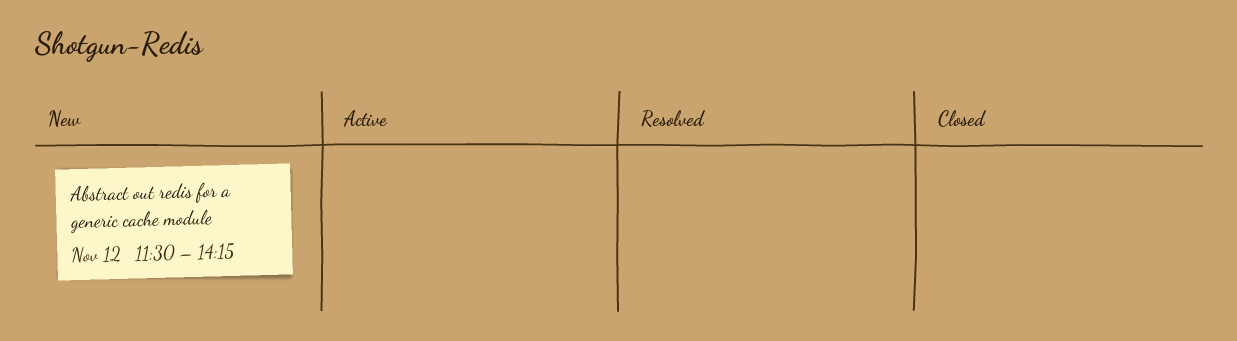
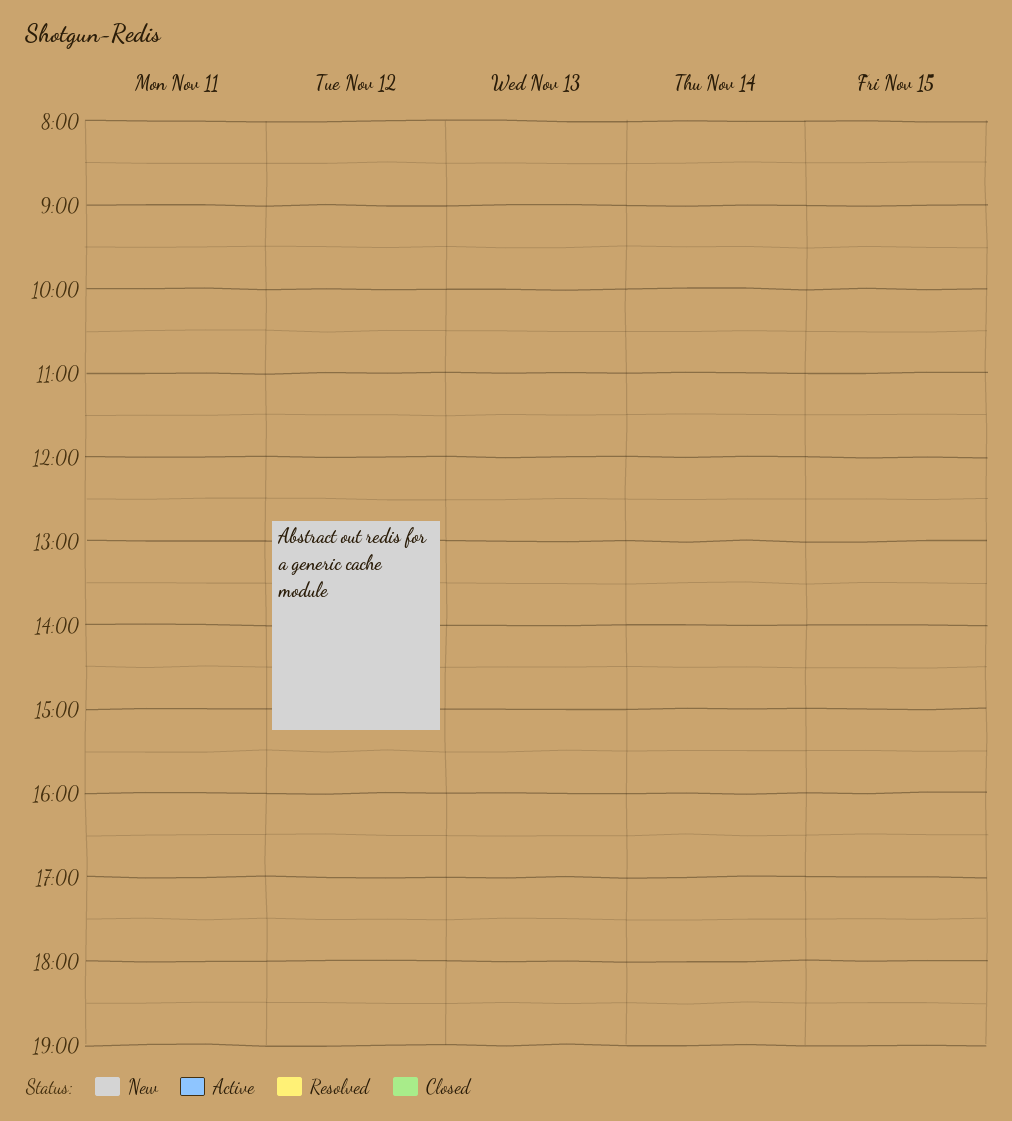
Abstract out redis for a generic cache module, begins: 11:30 -> 12:45
Abstract out redis for a generic cache module, ends: 14:15 -> 15:15

